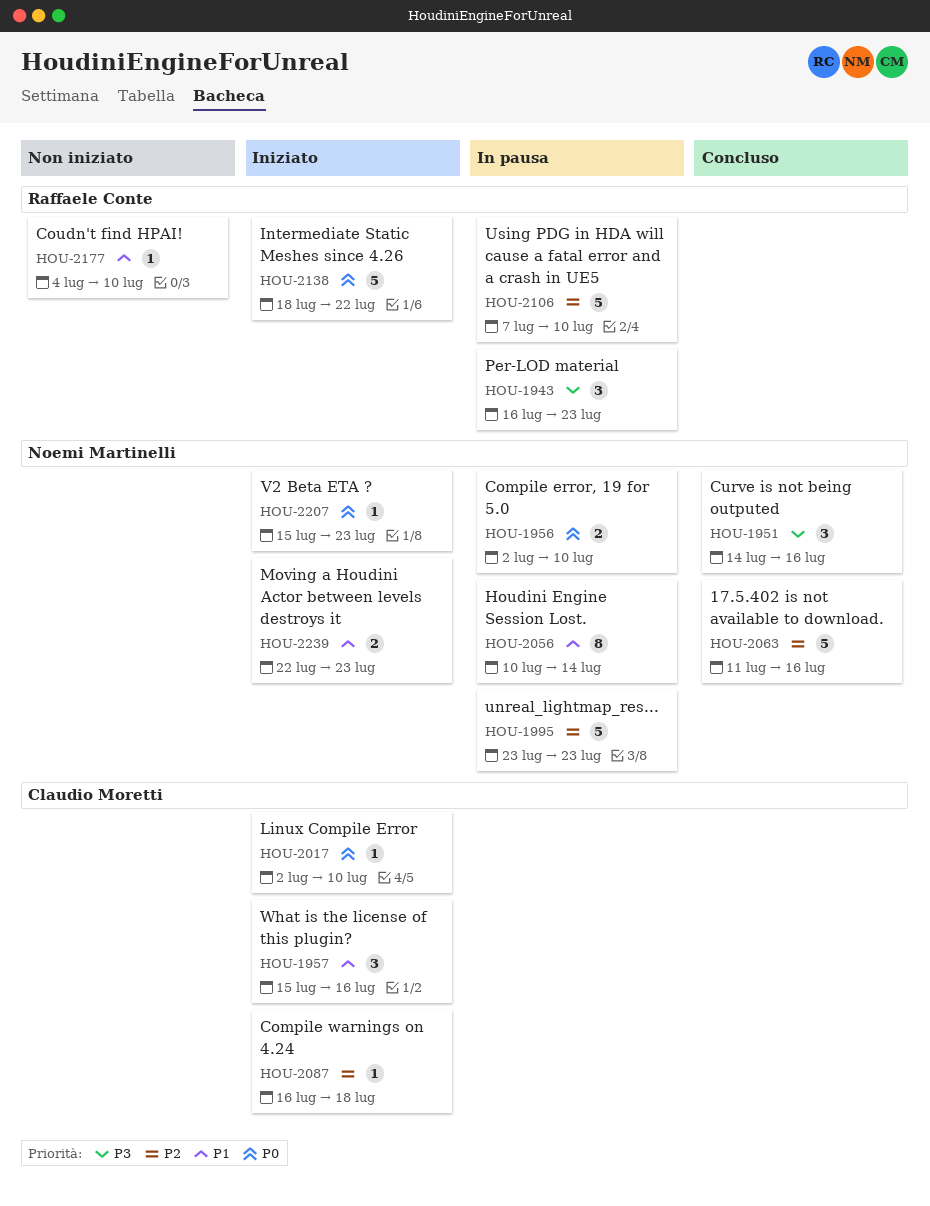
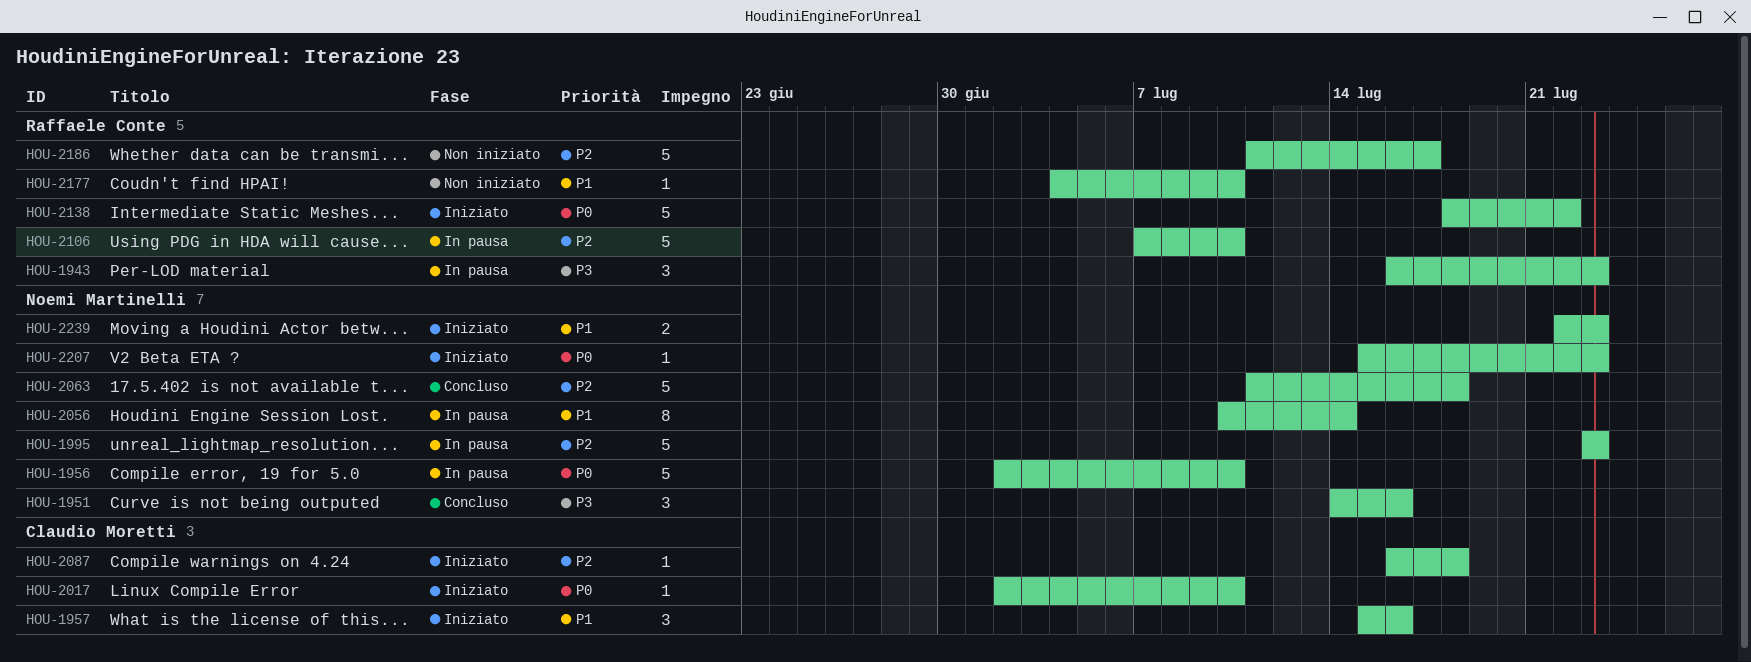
HOU-1956, estimate: 2 -> 5
HOU-2063, due: Jul 16 -> Jul 18
HOU-2186: none -> present

